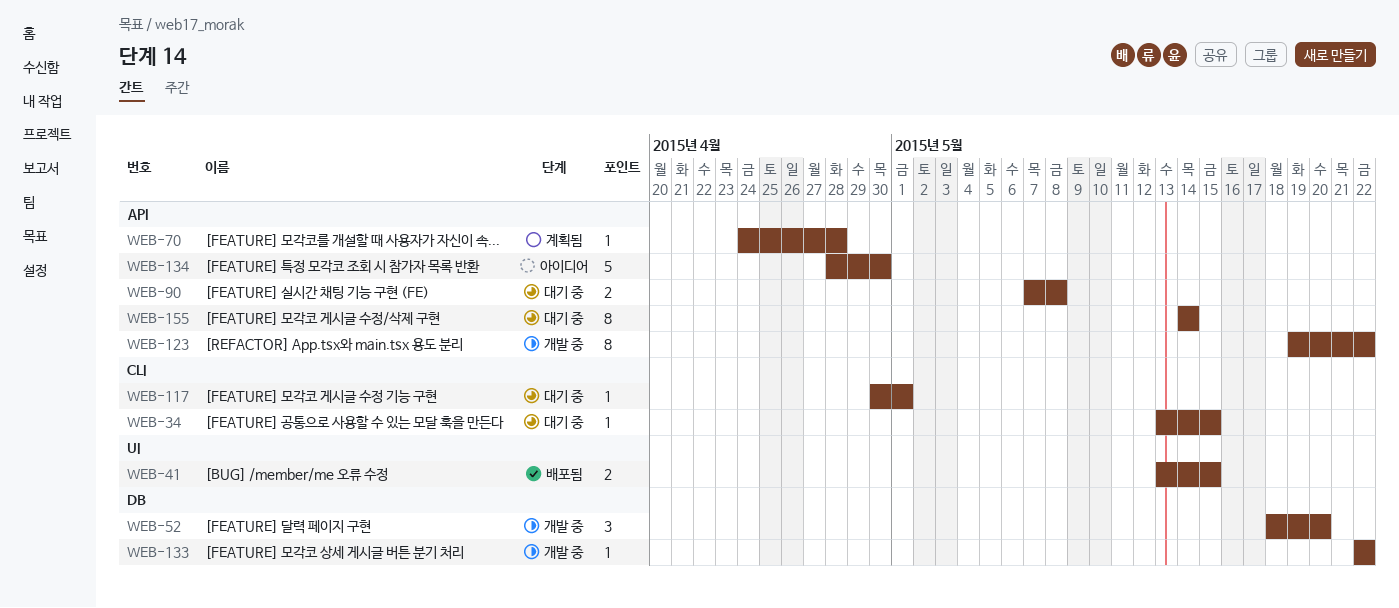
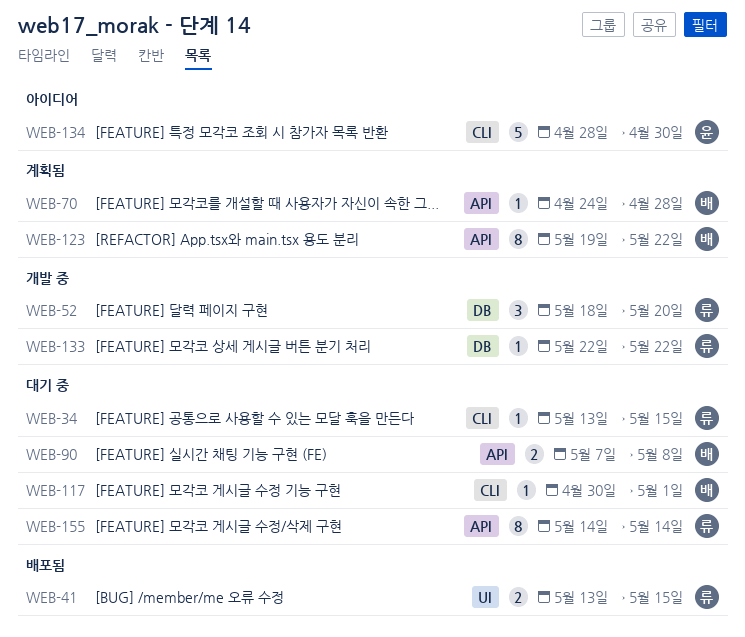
WEB-123, status: 개발 중 -> 계획됨
WEB-134, label: API -> CLI

